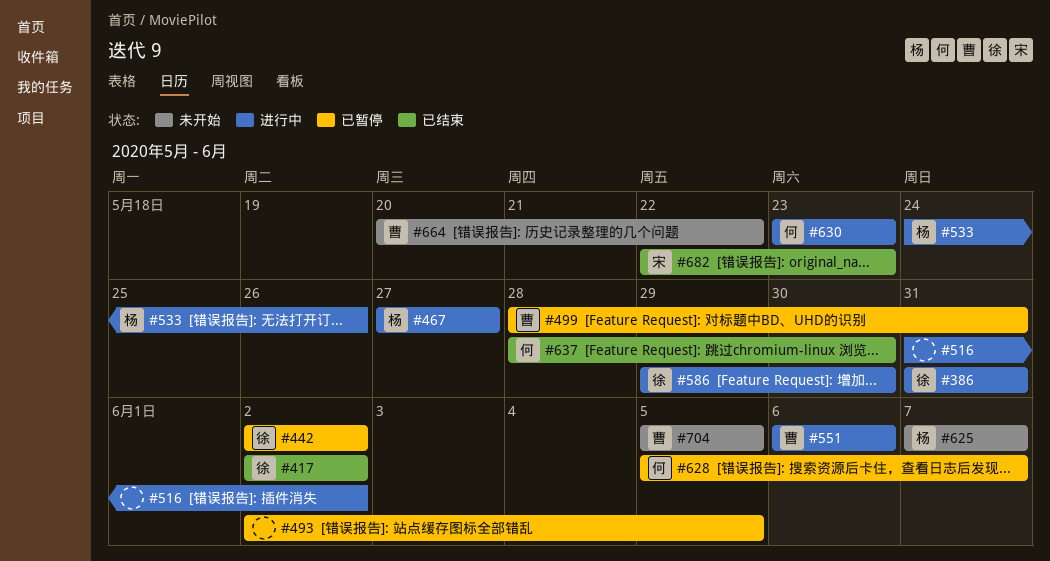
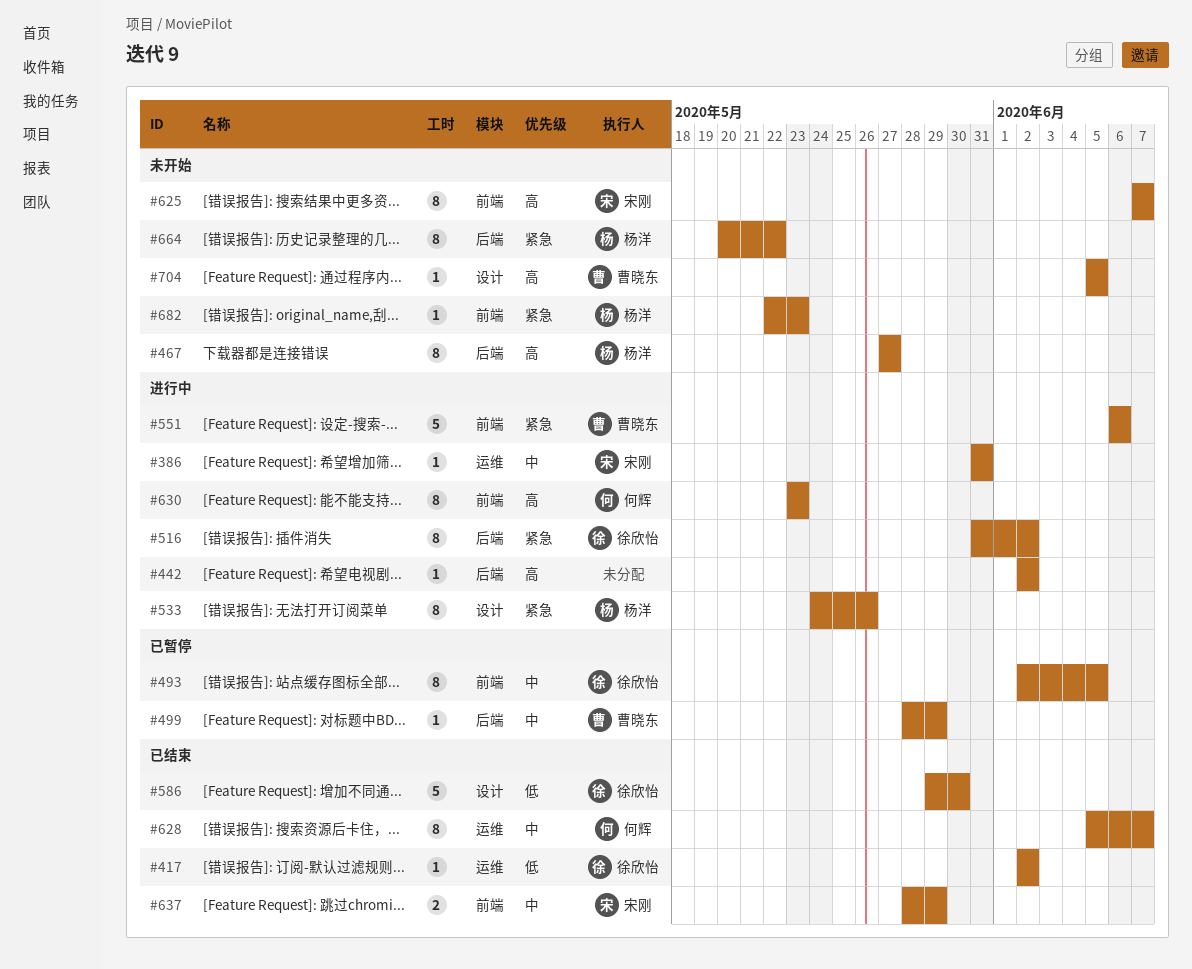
#386, owner: 徐欣怡 -> 宋刚
#442, status: 已暂停 -> 进行中
#442, owner: 徐欣怡 -> none
#467, status: 进行中 -> 未开始
#493, owner: none -> 徐欣怡
#499, due: May 31 -> May 29
#516, owner: none -> 徐欣怡
#586, status: 进行中 -> 已结束
#625, owner: 杨洋 -> 宋刚
#628, status: 已暂停 -> 已结束
#637, owner: 何辉 -> 宋刚
#637, due: May 30 -> May 29
#664, owner: 曹晓东 -> 杨洋
#682, status: 已结束 -> 未开始
#682, owner: 宋刚 -> 杨洋

